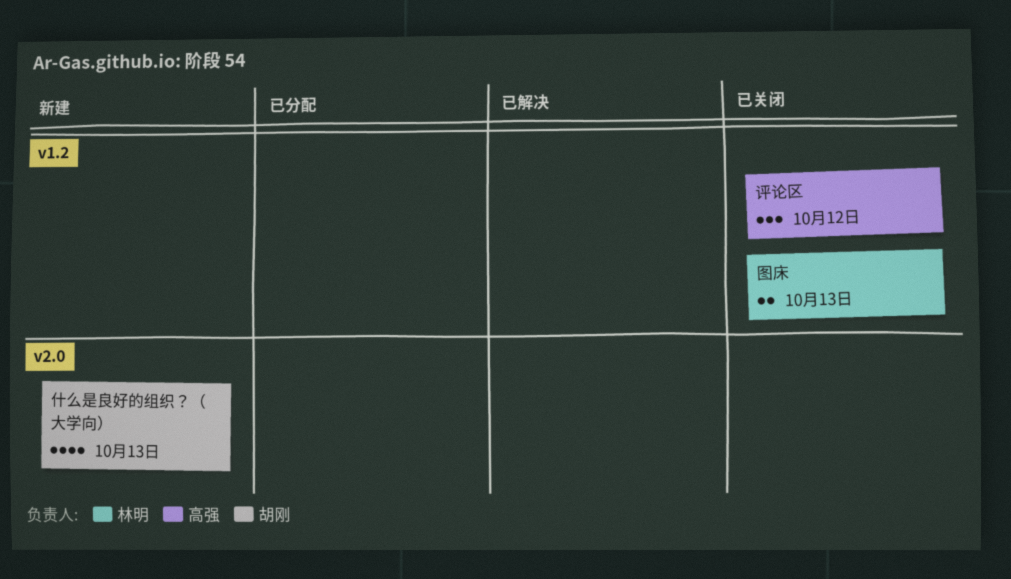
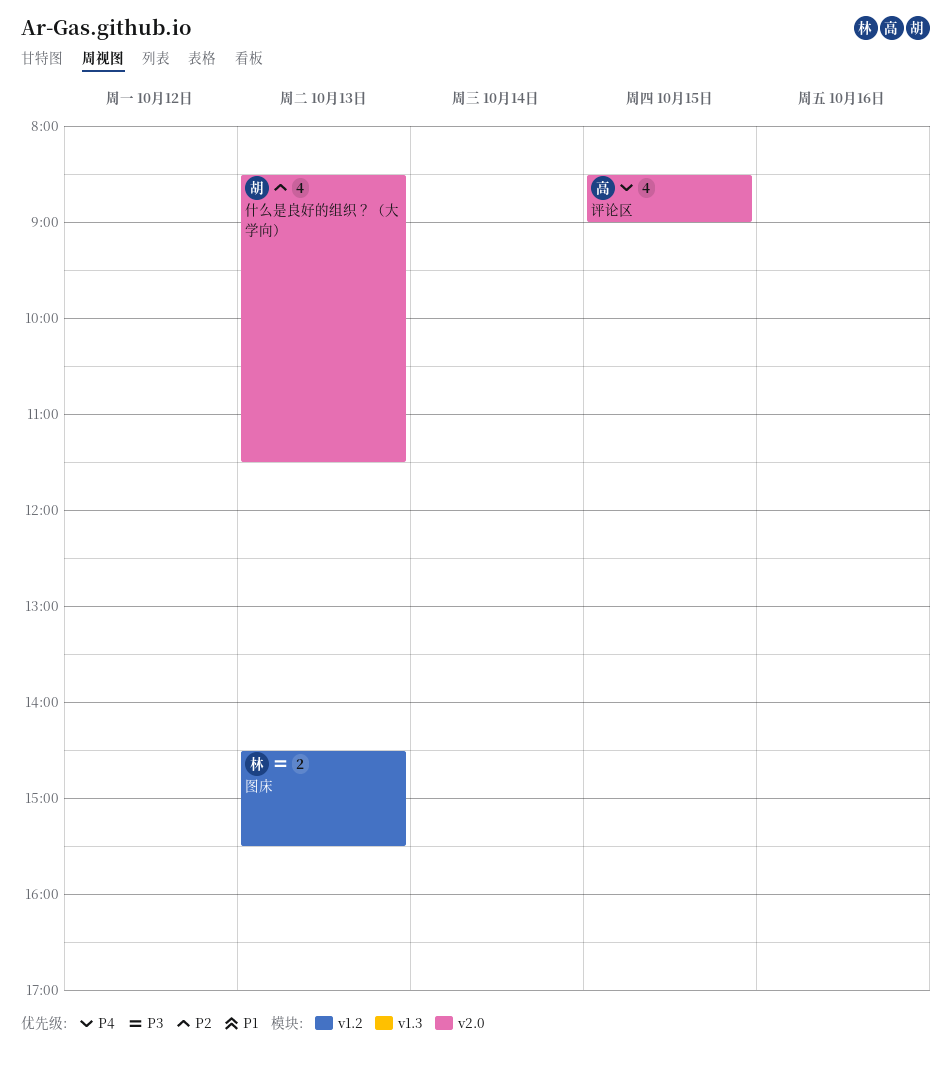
评论区, label: v1.2 -> v2.0
评论区, estimate: 3 -> 4
评论区, day: Oct 12 -> Oct 15

